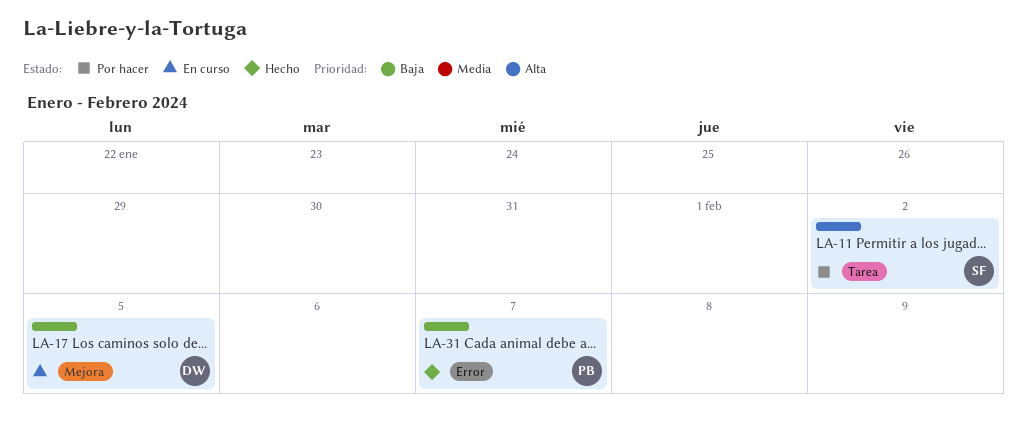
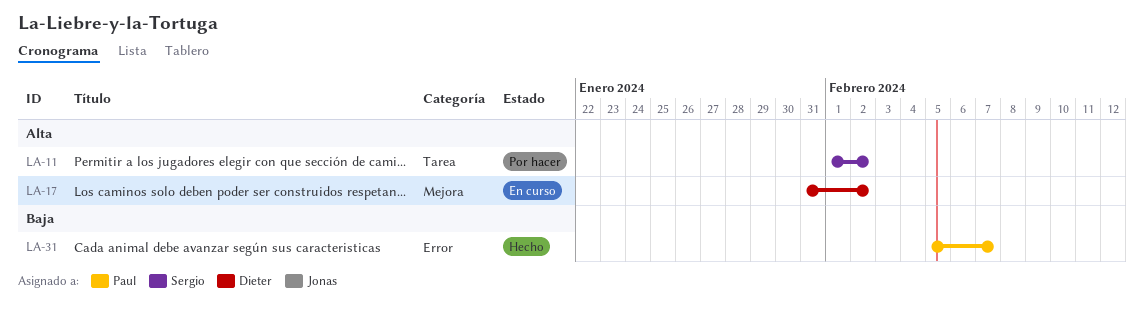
LA-17, priority: Baja -> Alta
LA-17, due: Feb 5 -> Feb 2

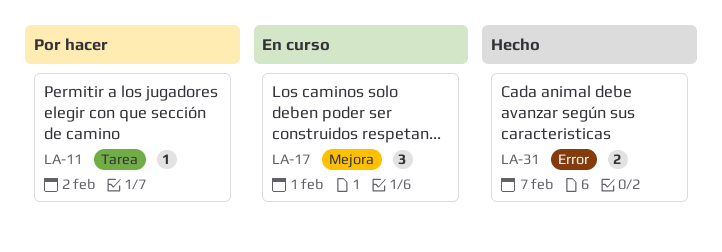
LA-17, due: Feb 2 -> Feb 1

